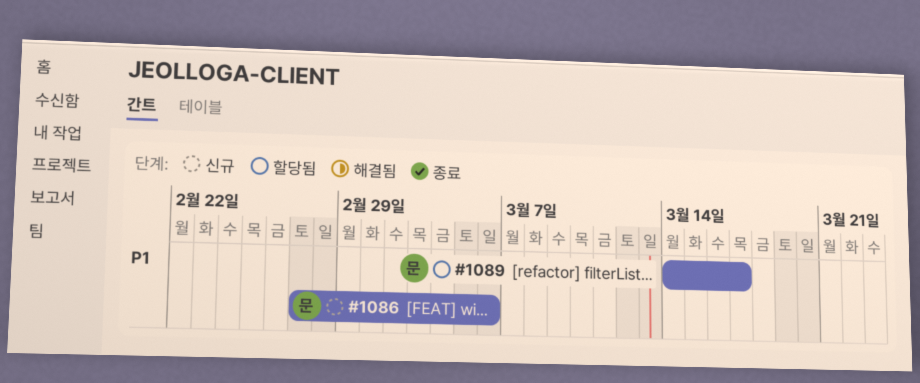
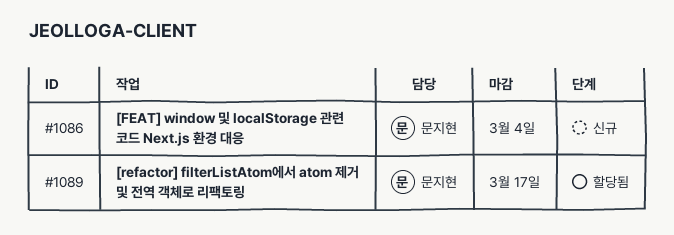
#1086, due: Mar 6 -> Mar 4

